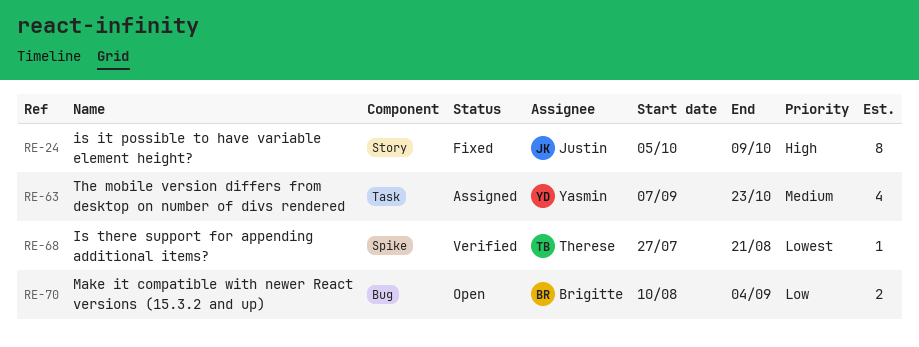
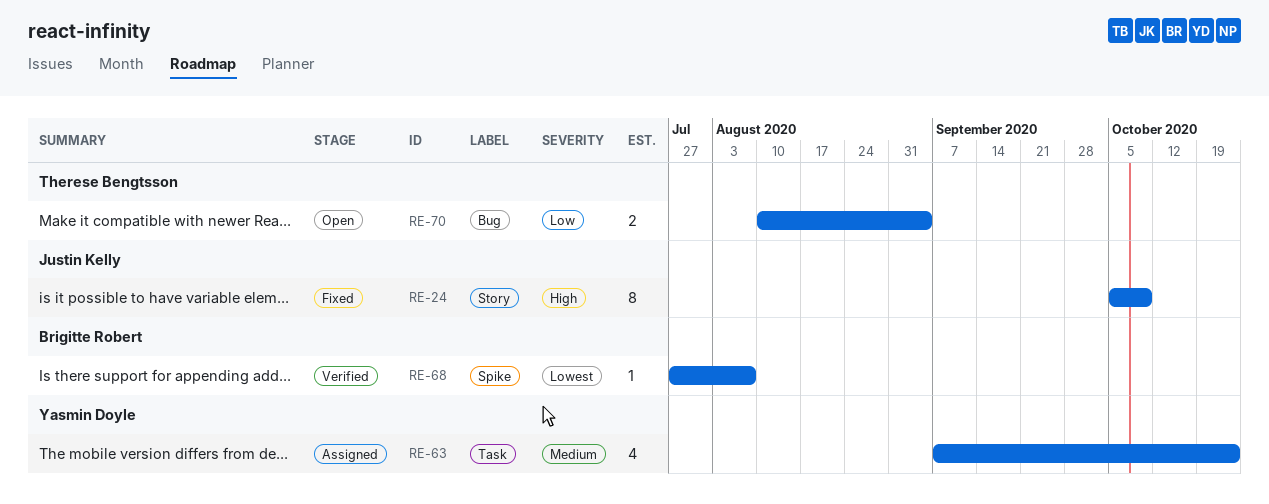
RE-68, owner: Therese Bengtsson -> Brigitte Robert
RE-68, due: Aug 21 -> Aug 7
RE-70, owner: Brigitte Robert -> Therese Bengtsson

